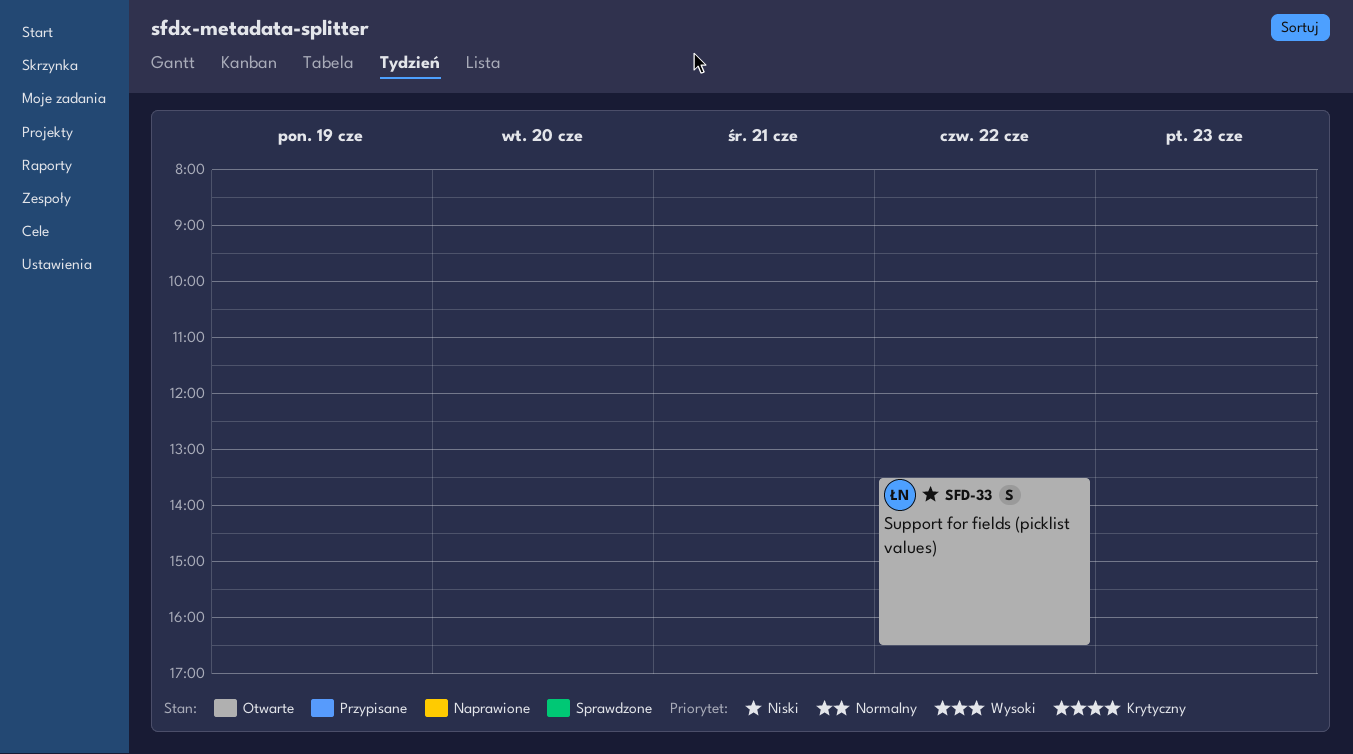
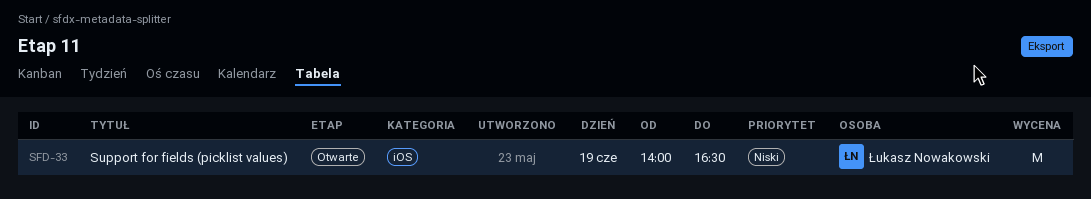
SFD-33, estimate: S -> M
SFD-33, day: Jun 22 -> Jun 19
SFD-33, begins: 13:30 -> 14:00

